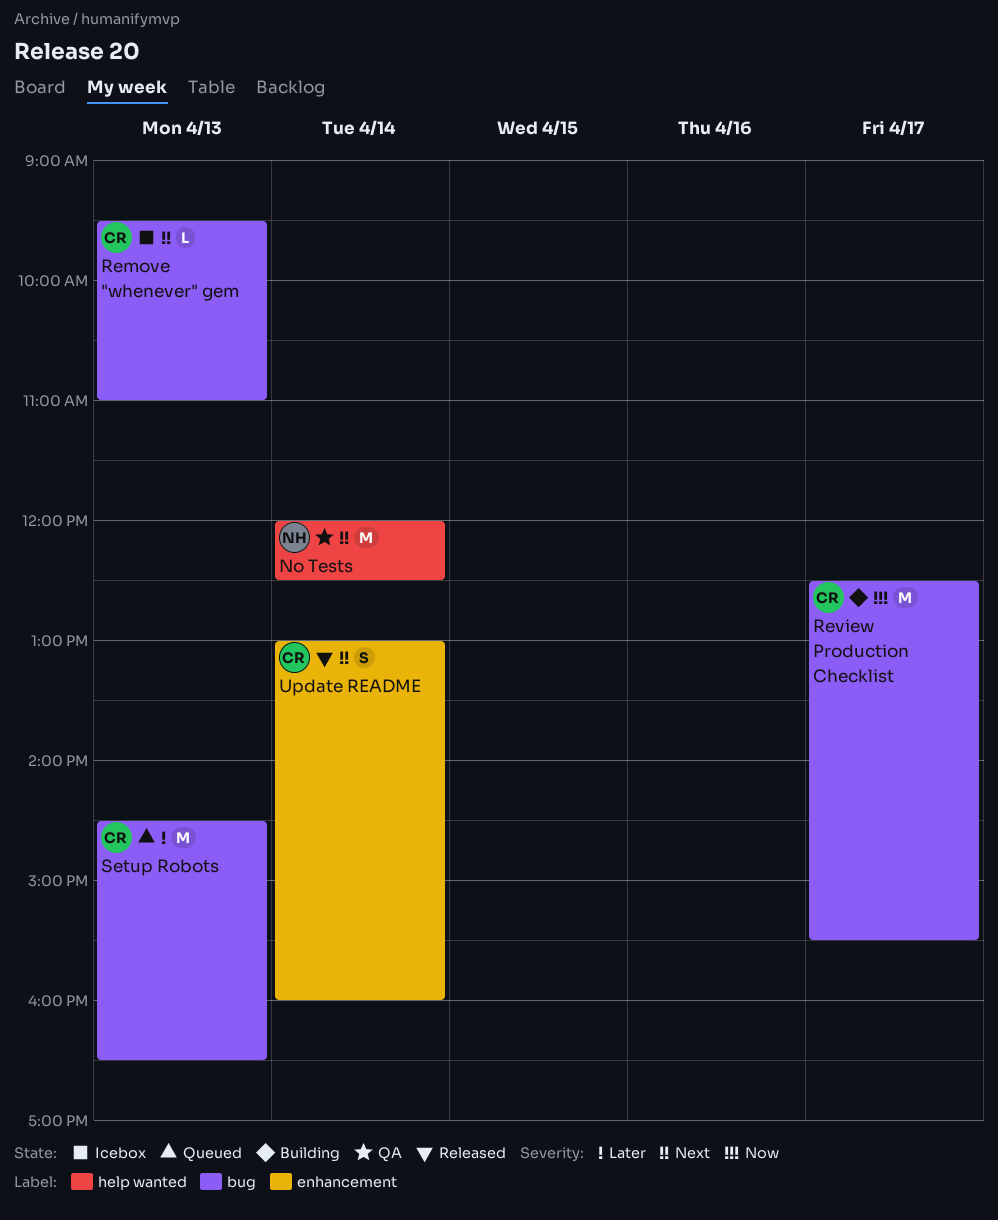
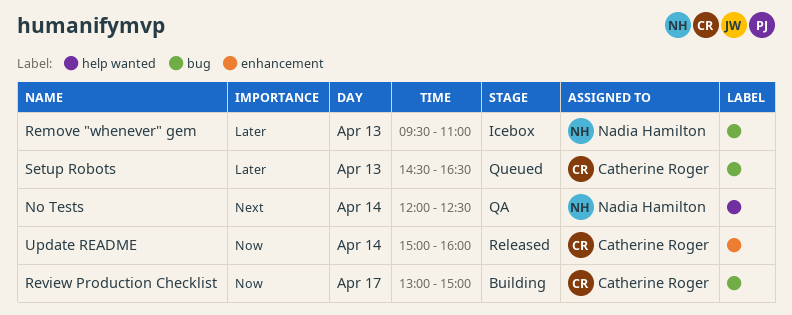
Remove "whenever" gem, owner: Catherine Roger -> Nadia Hamilton
Remove "whenever" gem, priority: Next -> Later
Review Production Checklist, begins: 12:30 -> 13:00
Review Production Checklist, ends: 15:30 -> 15:00
Update README, priority: Next -> Now
Update README, begins: 13:00 -> 15:00

